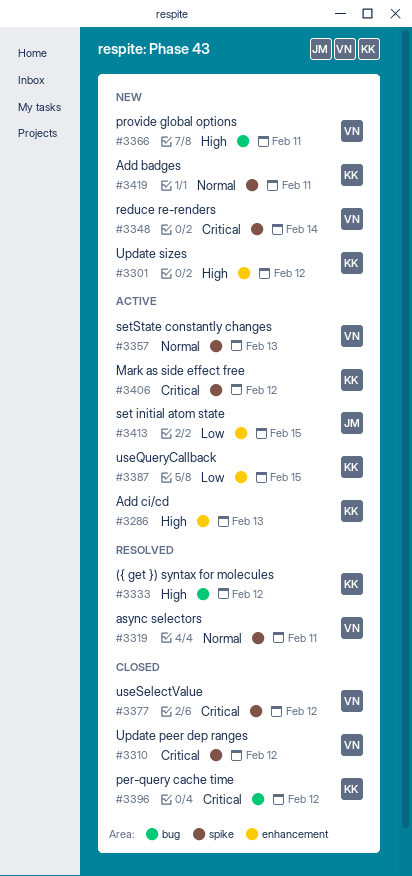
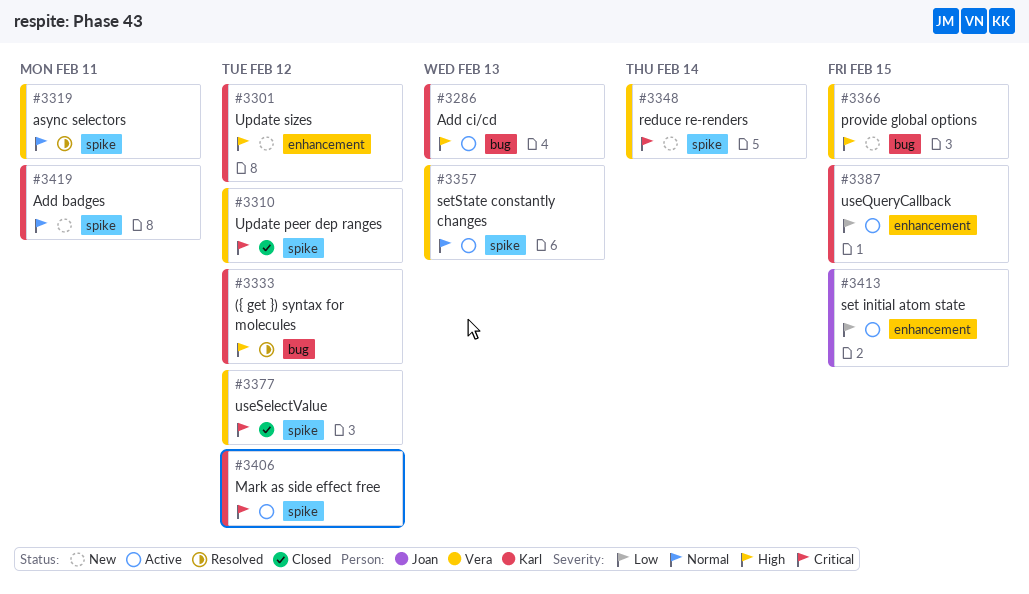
#3286, label: enhancement -> bug
#3366, due: Feb 11 -> Feb 15
#3396: present -> none

